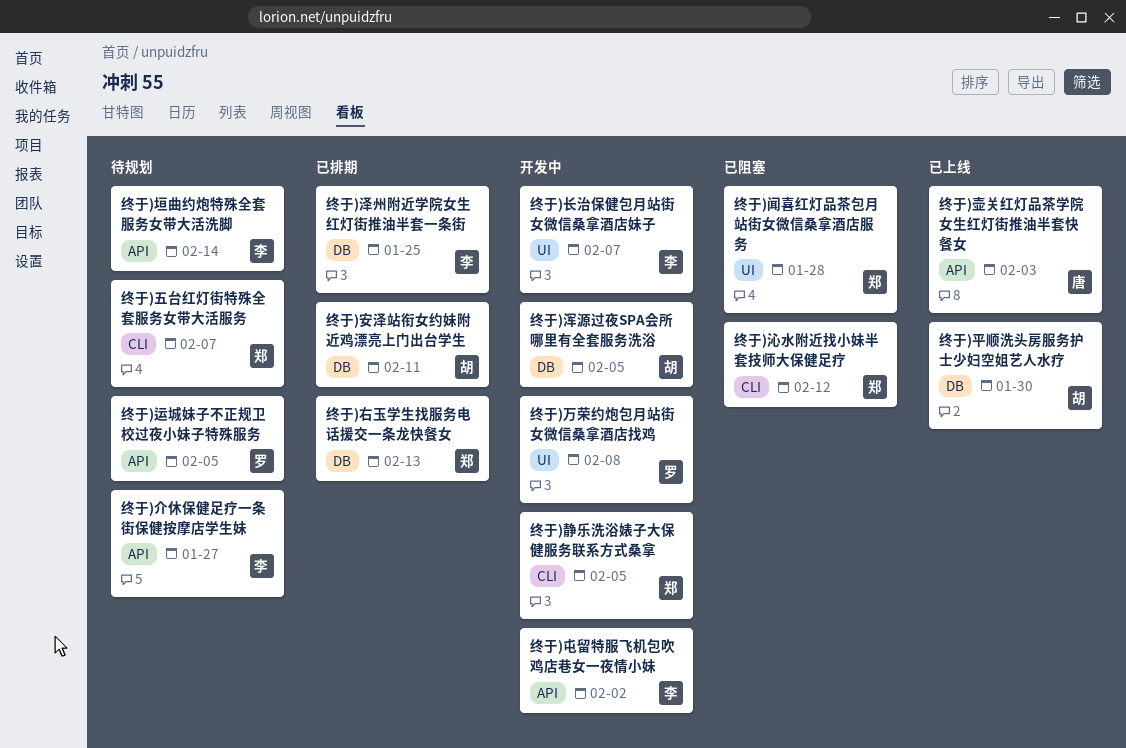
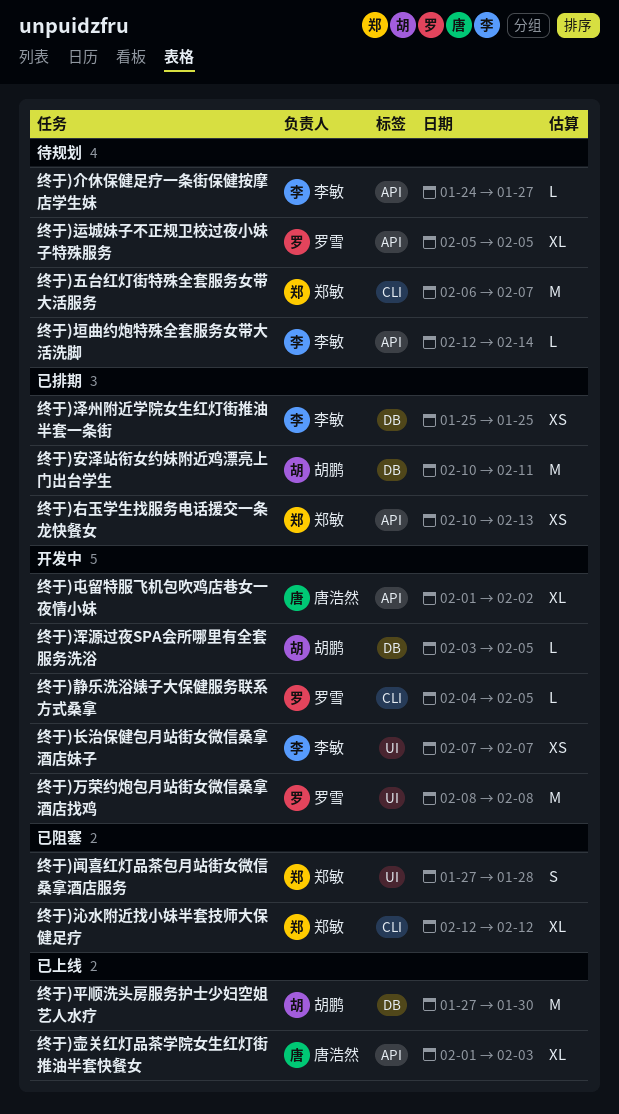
终于)右玉学生找服务电话援交一条龙快餐女, label: DB -> API
终于)屯留特服飞机包吹鸡店巷女一夜情小妹, owner: 李敏 -> 唐浩然
终于)静乐洗浴婊子大保健服务联系方式桑拿, owner: 郑敏 -> 罗雪

